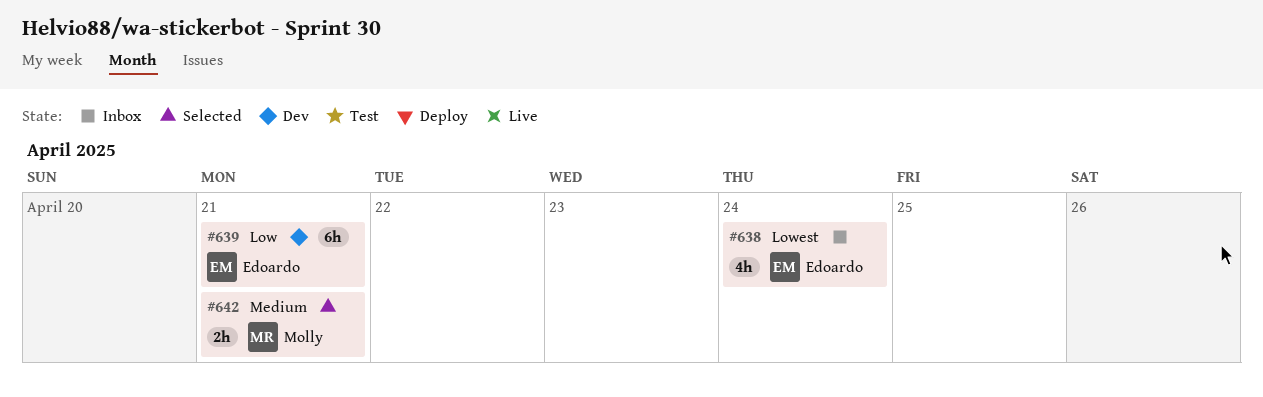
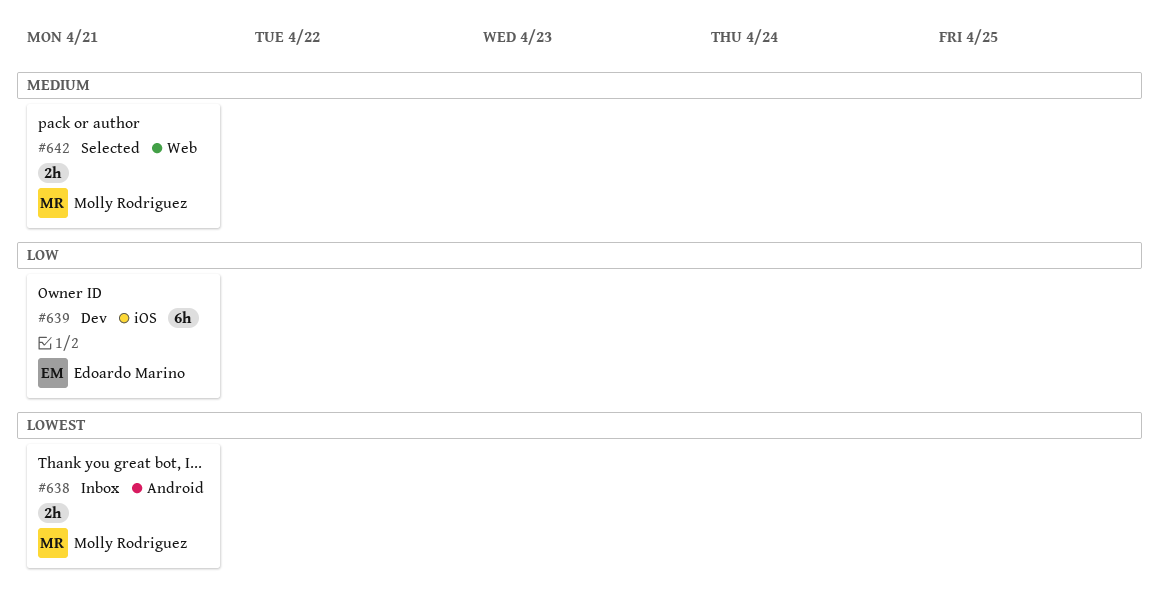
#638, owner: Edoardo Marino -> Molly Rodriguez
#638, estimate: 4h -> 2h
#638, due: Apr 24 -> Apr 21

